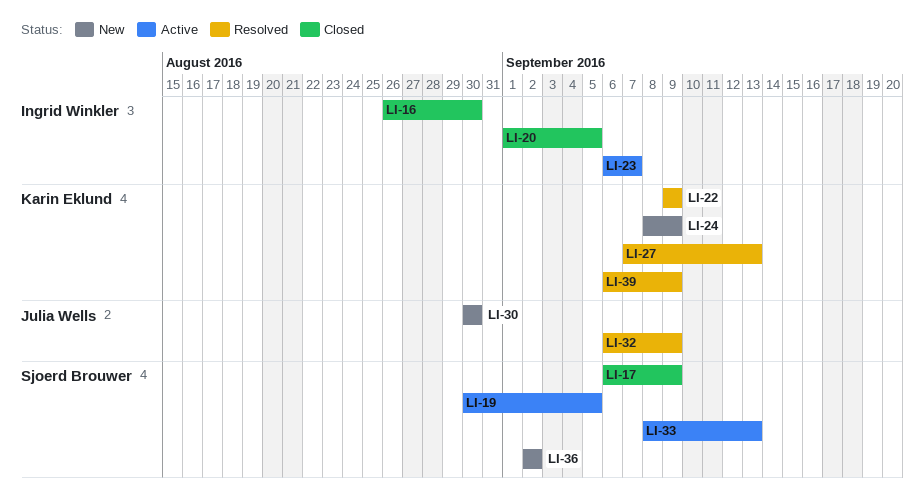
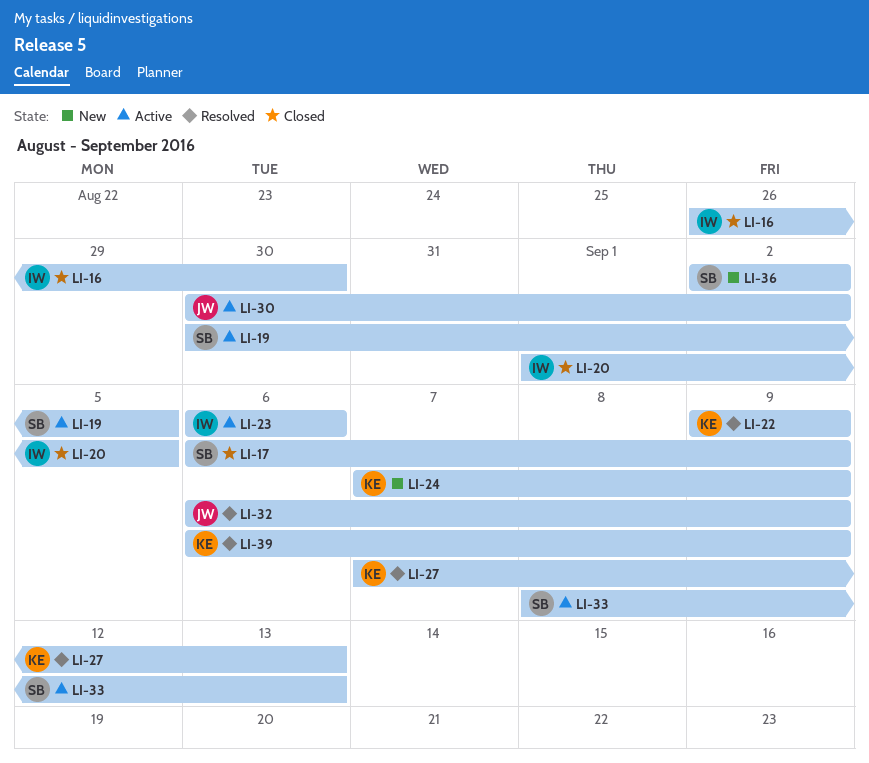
LI-23, due: Sep 7 -> Sep 6
LI-24, start: Sep 8 -> Sep 7
LI-30, status: New -> Active
LI-30, due: Aug 30 -> Sep 2

